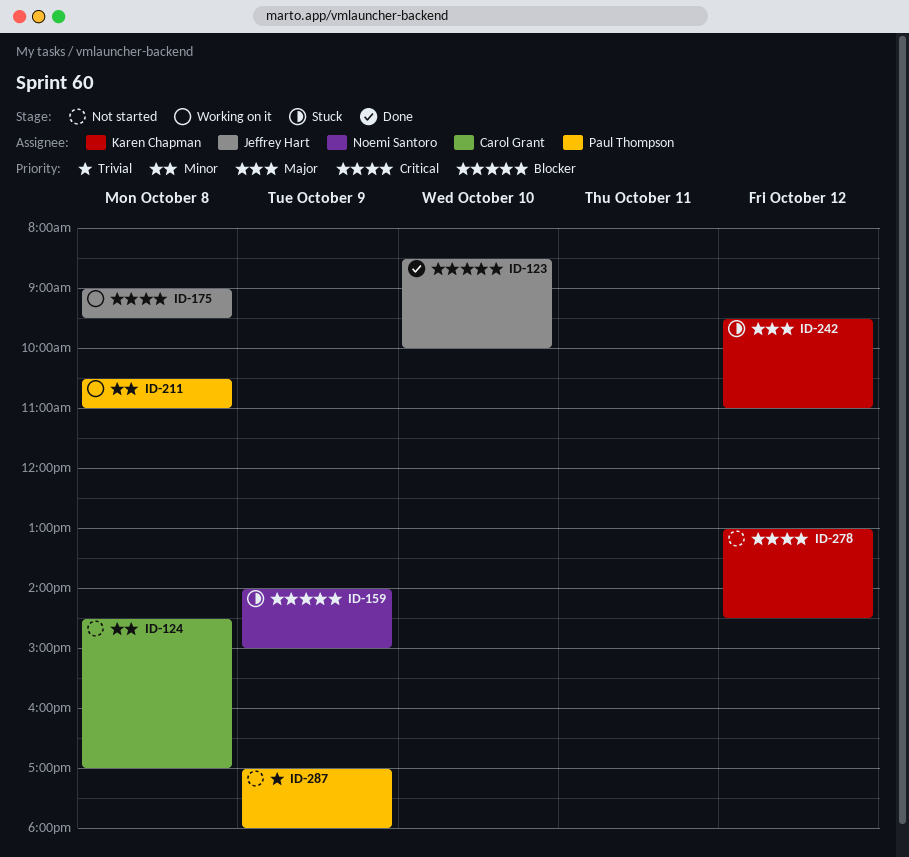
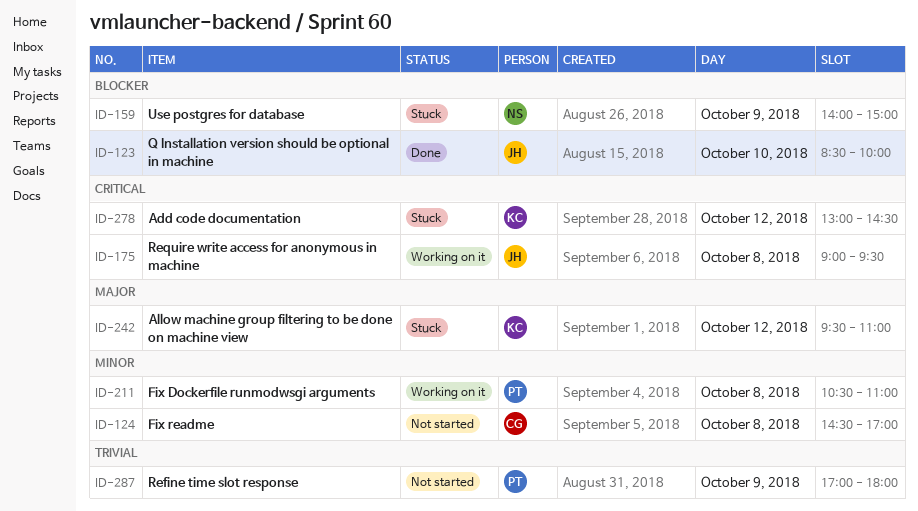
ID-278, status: Not started -> Stuck

